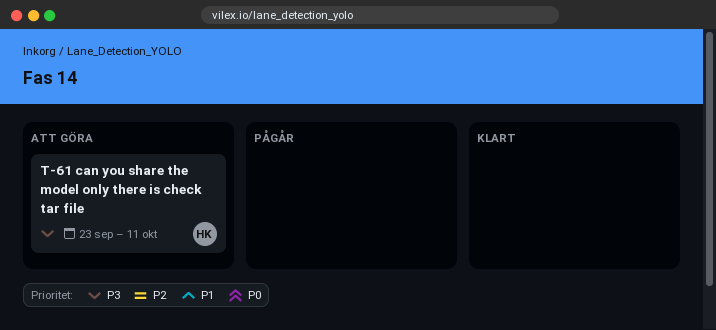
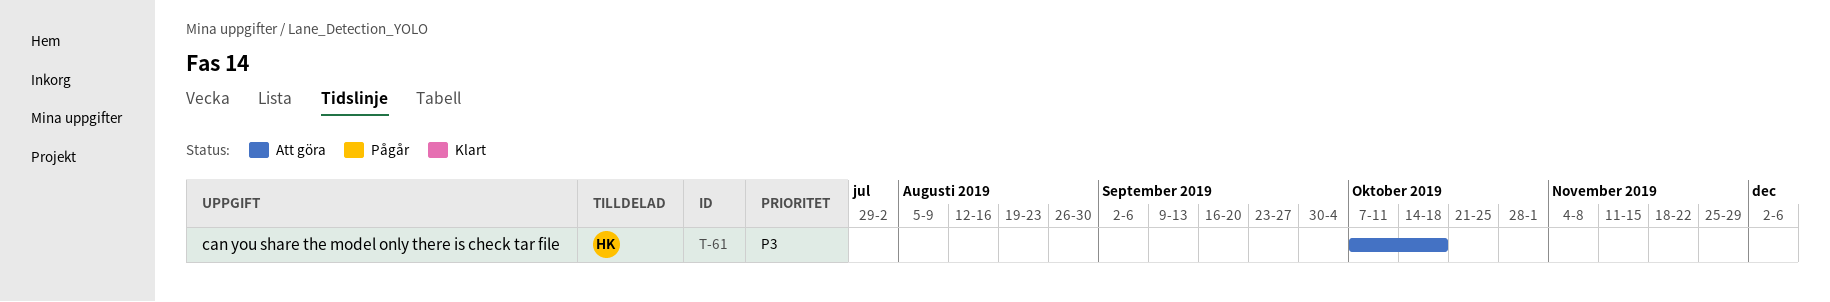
T-61, start: Sep 23 -> Oct 7
T-61, due: Oct 11 -> Oct 18

